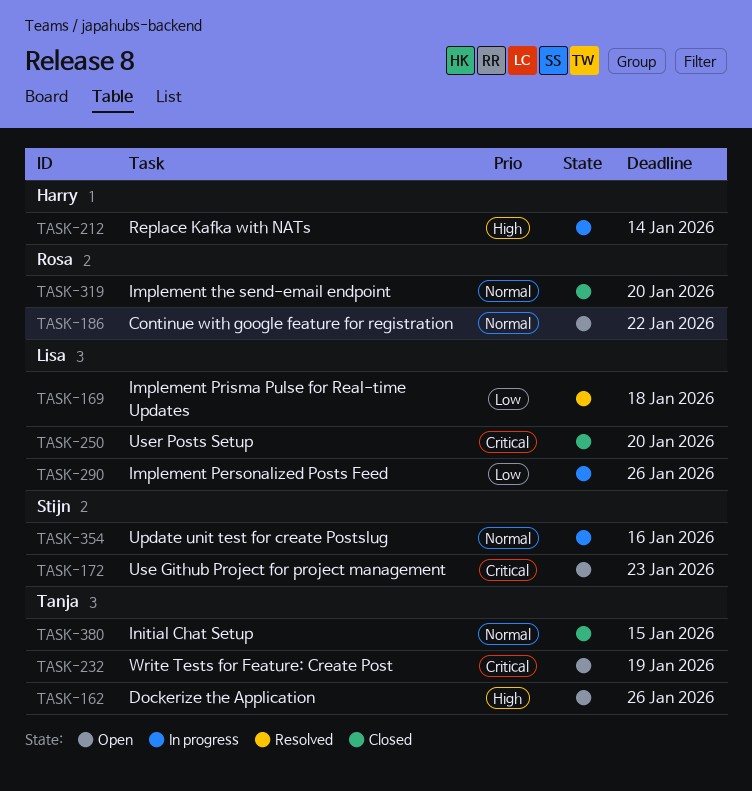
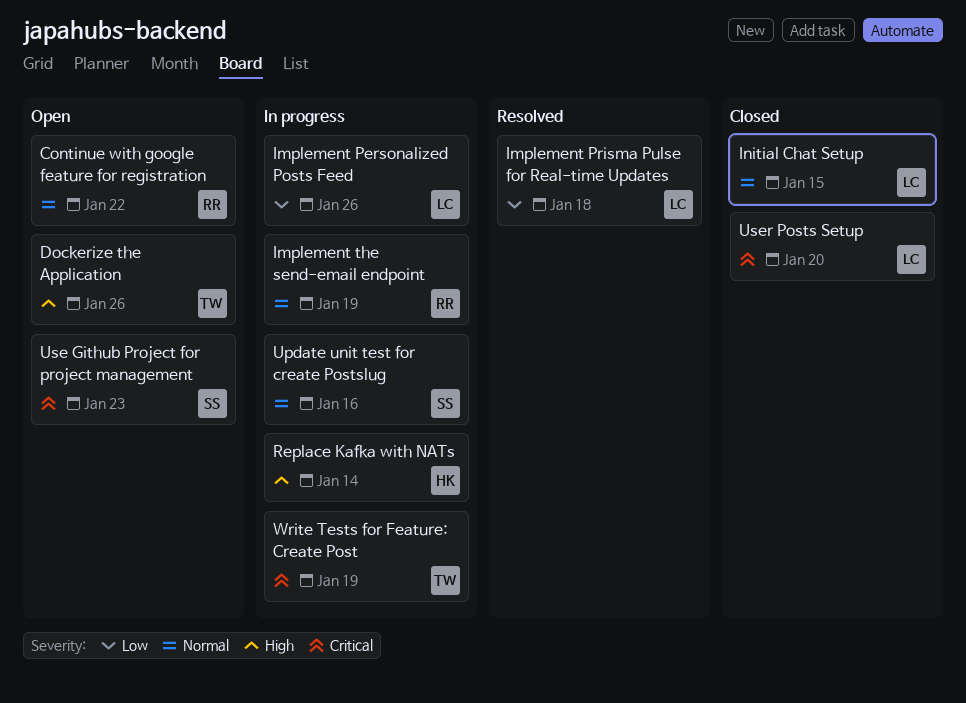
Implement the send-email endpoint, status: Closed -> In progress
Implement the send-email endpoint, due: Jan 20 -> Jan 19
Initial Chat Setup, owner: Tanja -> Lisa
Write Tests for Feature: Create Post, status: Open -> In progress

